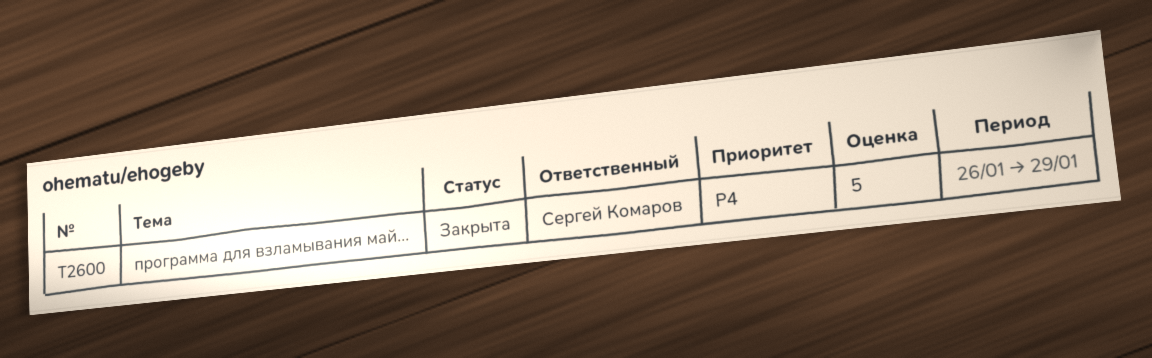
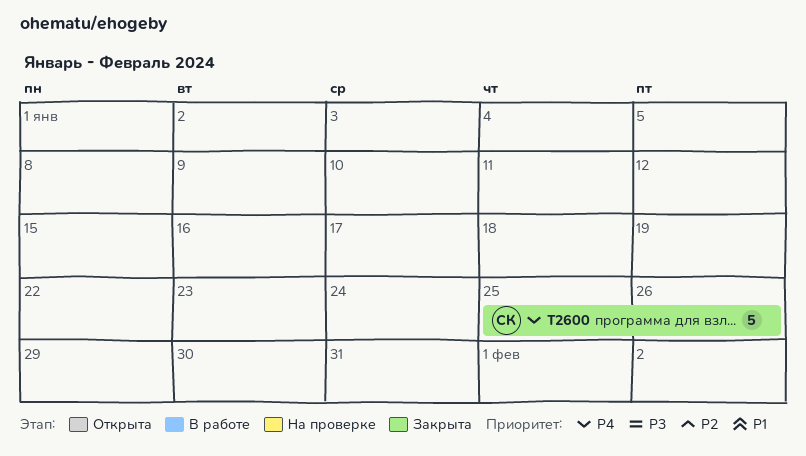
T2600, start: Jan 26 -> Jan 25
T2600, due: Jan 29 -> Jan 26

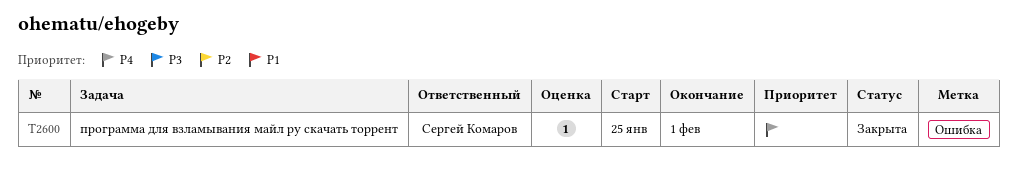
T2600, estimate: 5 -> 1
T2600, due: Jan 26 -> Feb 1

